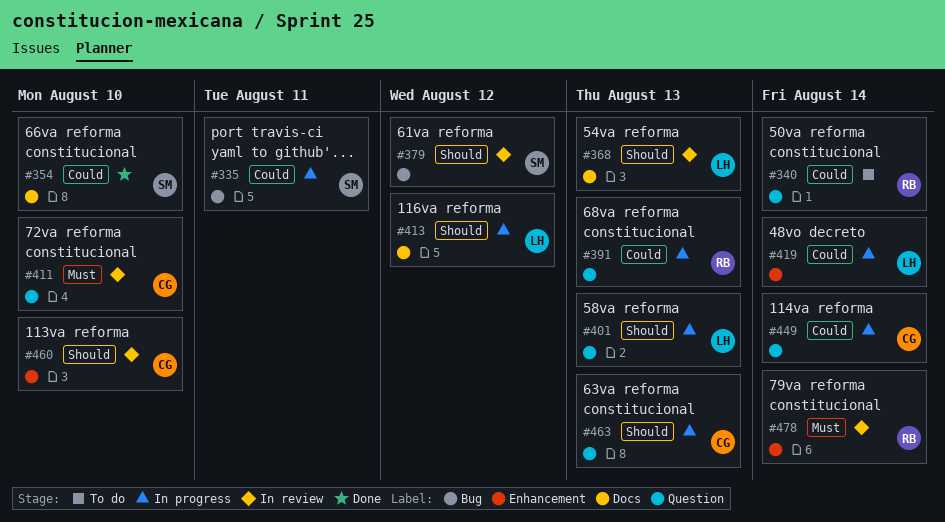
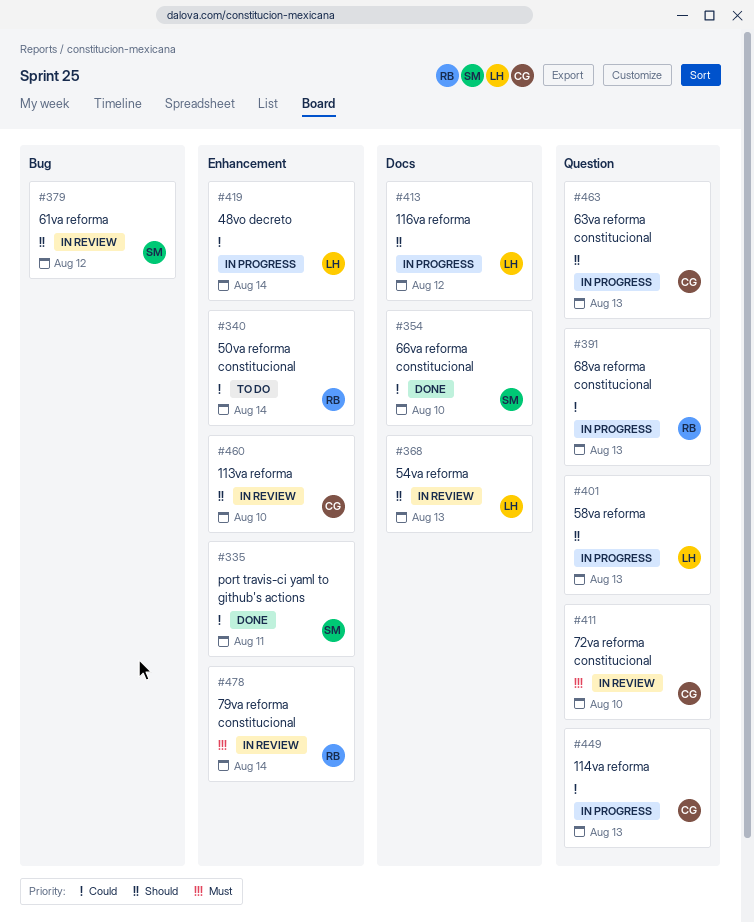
#335, status: In progress -> Done
#335, label: Bug -> Enhancement
#340, label: Question -> Enhancement
#449, due: Aug 14 -> Aug 13

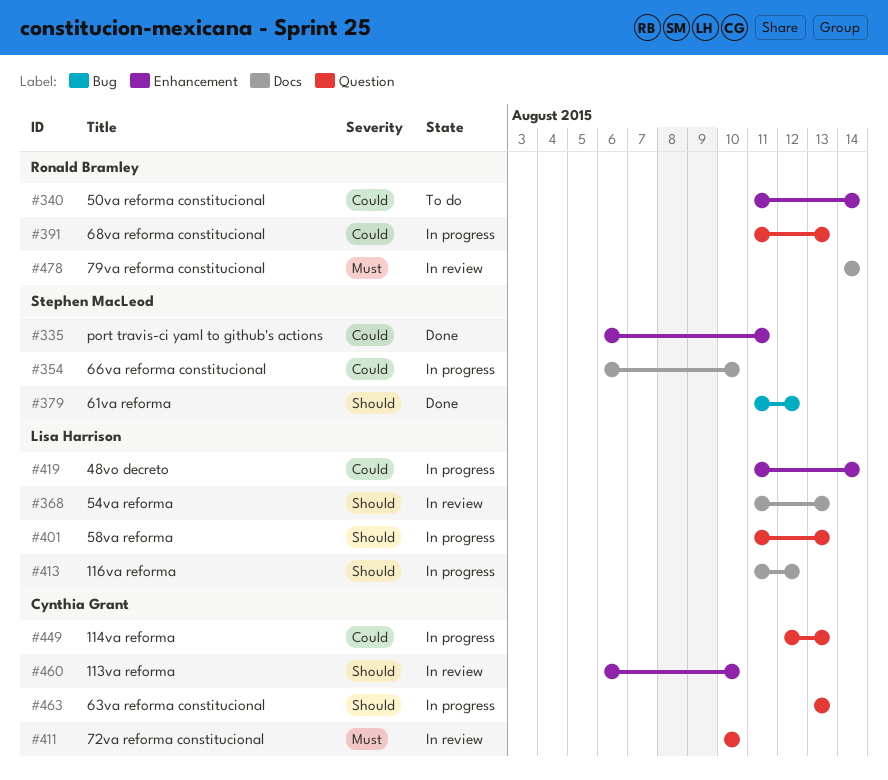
#354, status: Done -> In progress
#379, status: In review -> Done
#478, label: Enhancement -> Docs

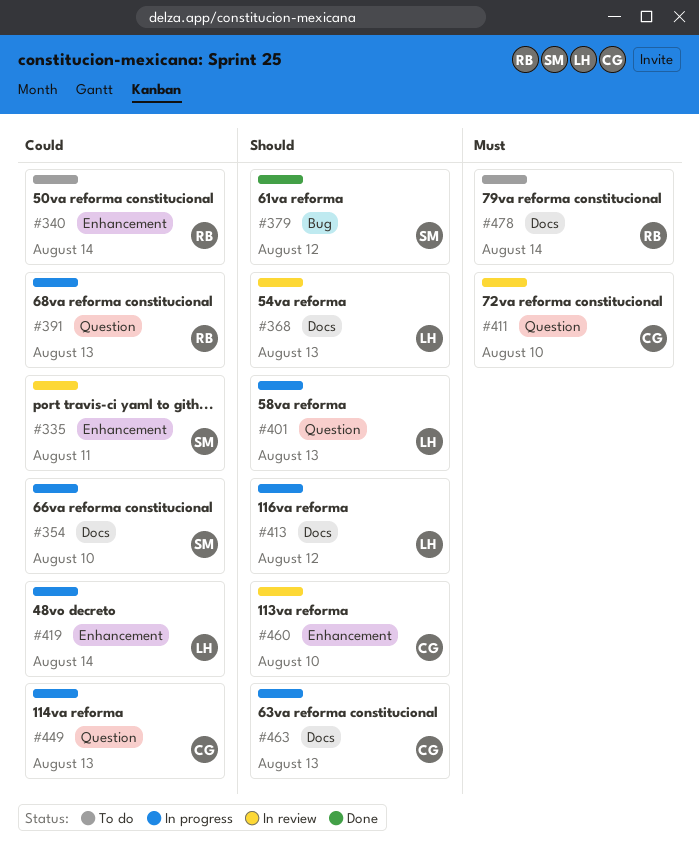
#335, status: Done -> In review
#463, label: Question -> Docs
#478, status: In review -> To do

